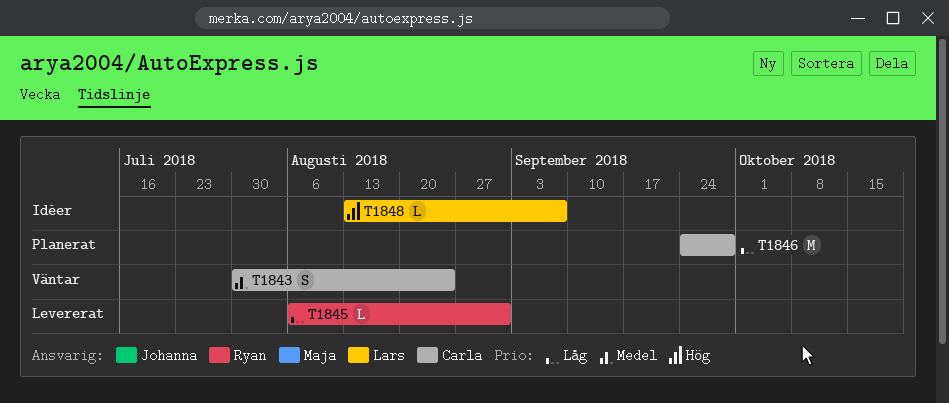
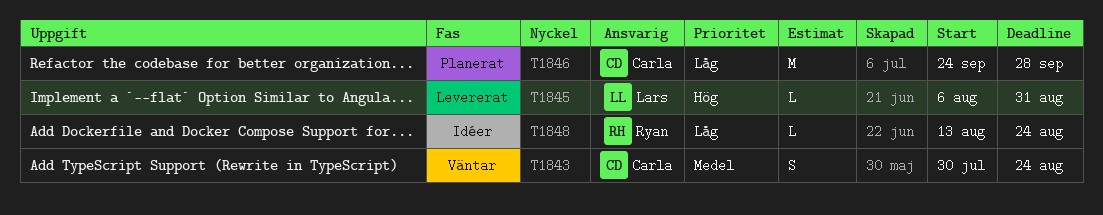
T1845, owner: Ryan -> Lars
T1845, priority: Låg -> Hög
T1848, owner: Lars -> Ryan
T1848, priority: Hög -> Låg
T1848, due: Sep 7 -> Aug 24

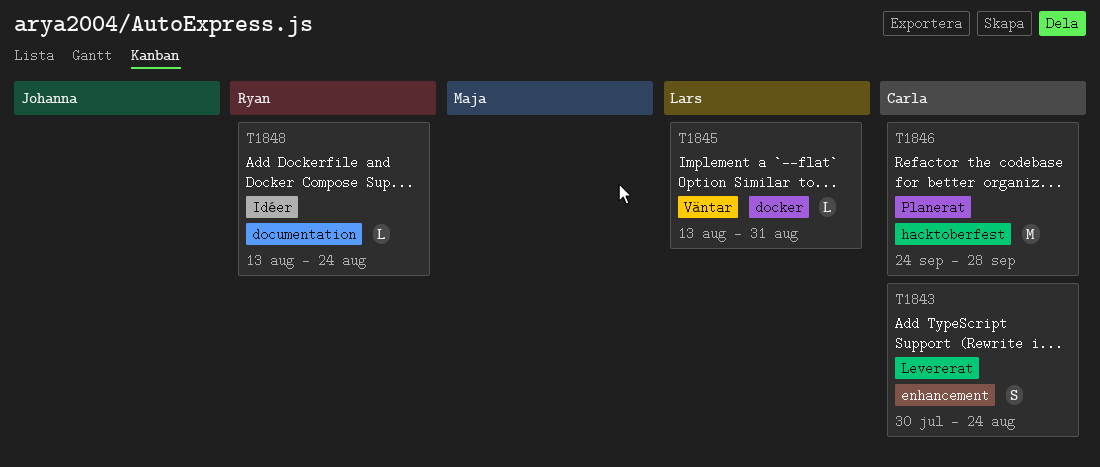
T1843, status: Väntar -> Levererat
T1845, status: Levererat -> Väntar
T1845, start: Aug 6 -> Aug 13

